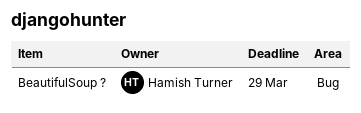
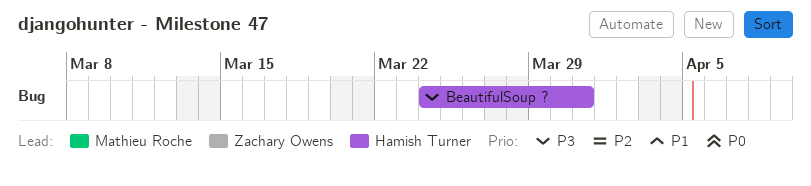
BeautifulSoup ?, due: Mar 29 -> Mar 31

